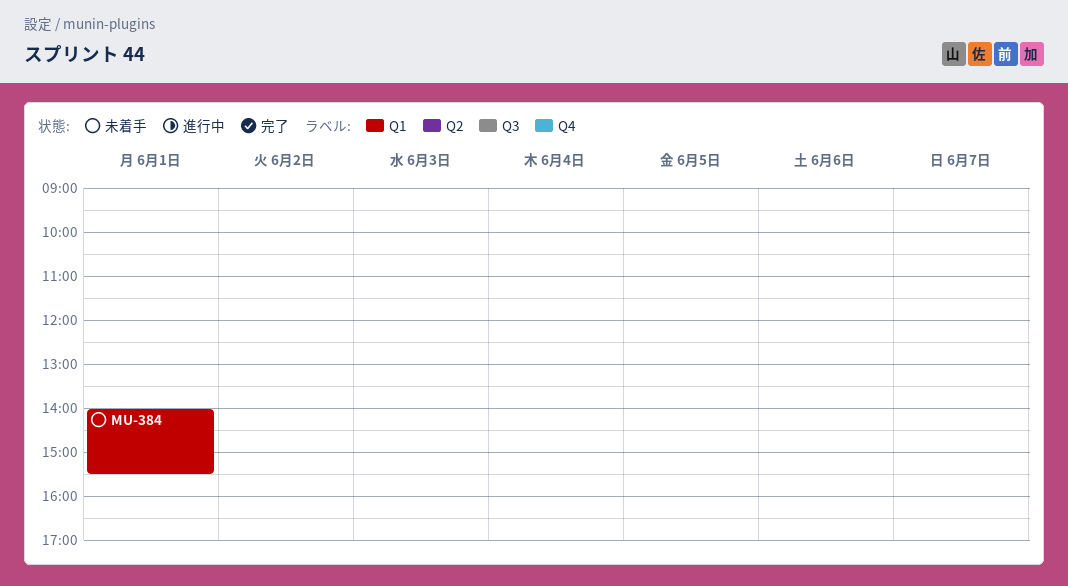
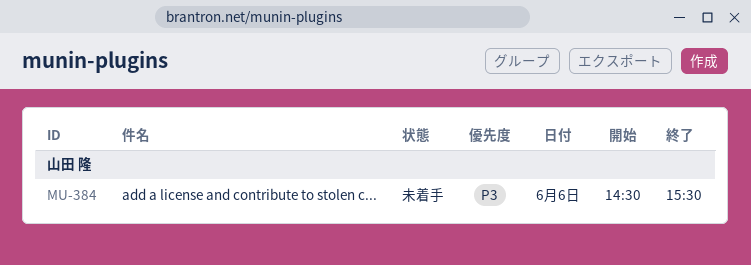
MU-384, day: Jun 1 -> Jun 6
MU-384, begins: 14:00 -> 14:30

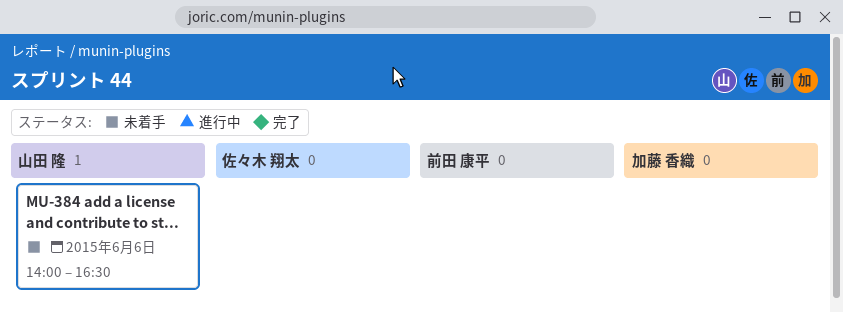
MU-384, begins: 14:30 -> 14:00
MU-384, ends: 15:30 -> 16:30

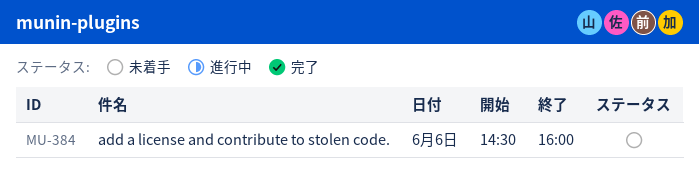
MU-384, begins: 14:00 -> 14:30
MU-384, ends: 16:30 -> 16:00

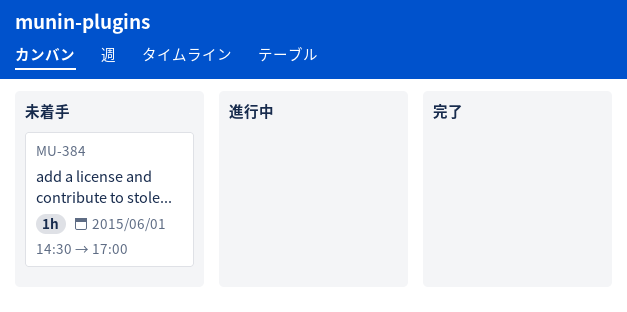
MU-384, day: Jun 6 -> Jun 1
MU-384, ends: 16:00 -> 17:00

